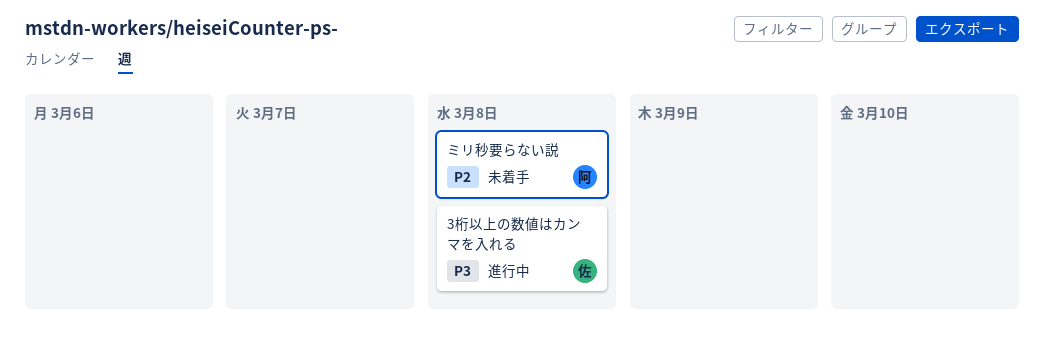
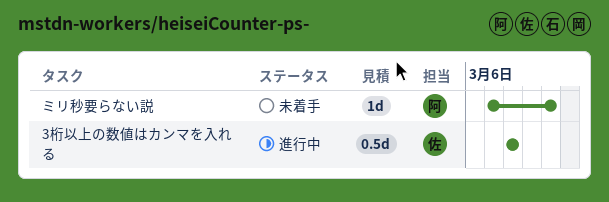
ミリ秒要らない説, due: Mar 8 -> Mar 10

